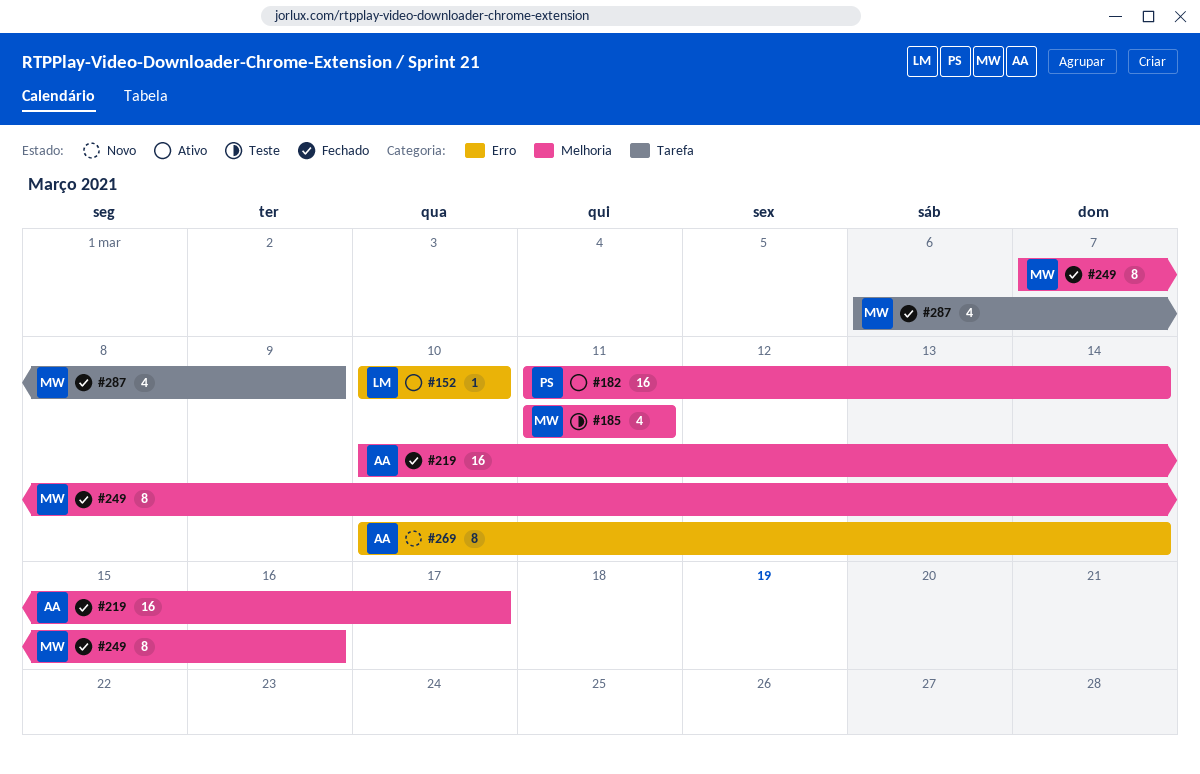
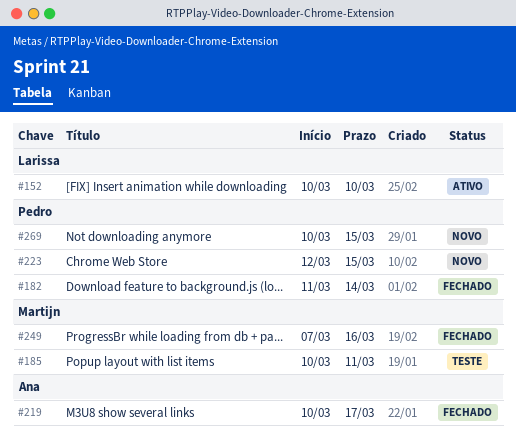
#182, status: Ativo -> Fechado
#185, start: Mar 11 -> Mar 10
#223: none -> present
#269, owner: Ana -> Pedro
#269, due: Mar 14 -> Mar 15
#287: present -> none

